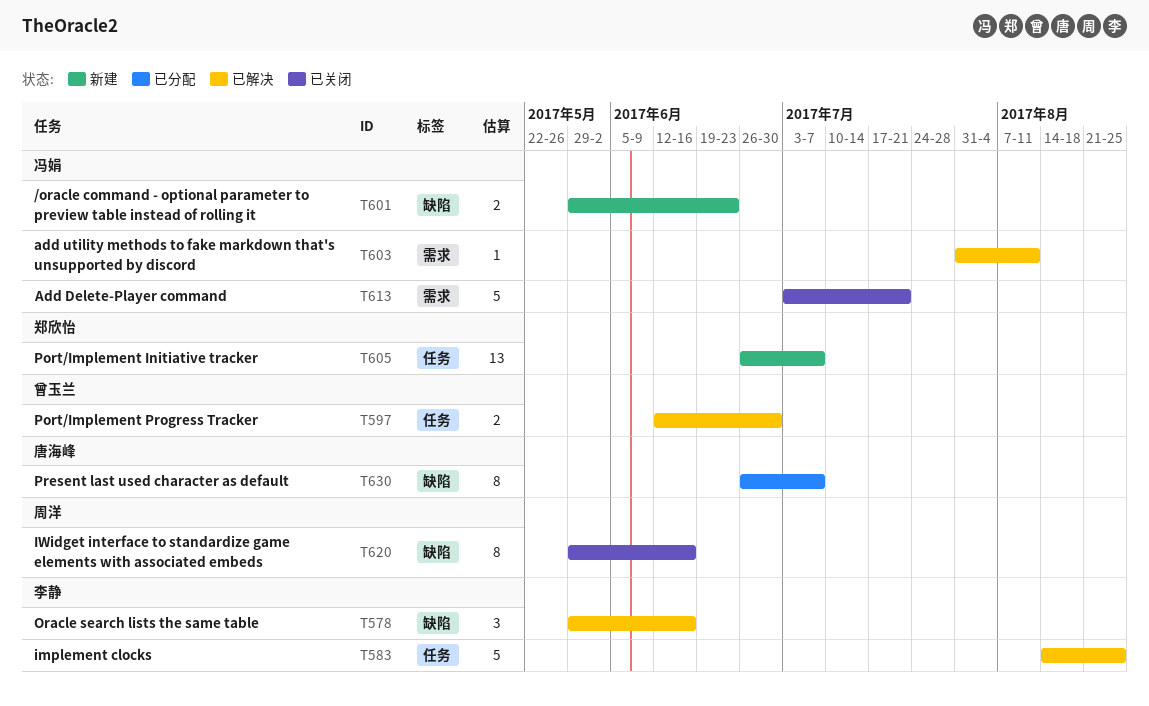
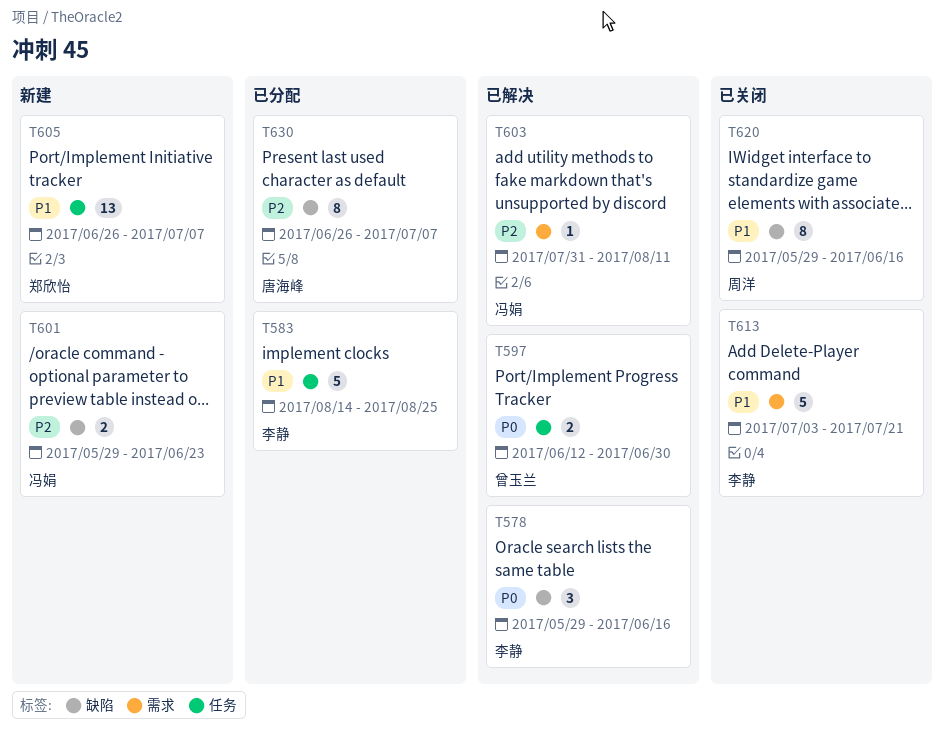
T583, status: 已解决 -> 已分配
T613, owner: 冯娟 -> 李静

